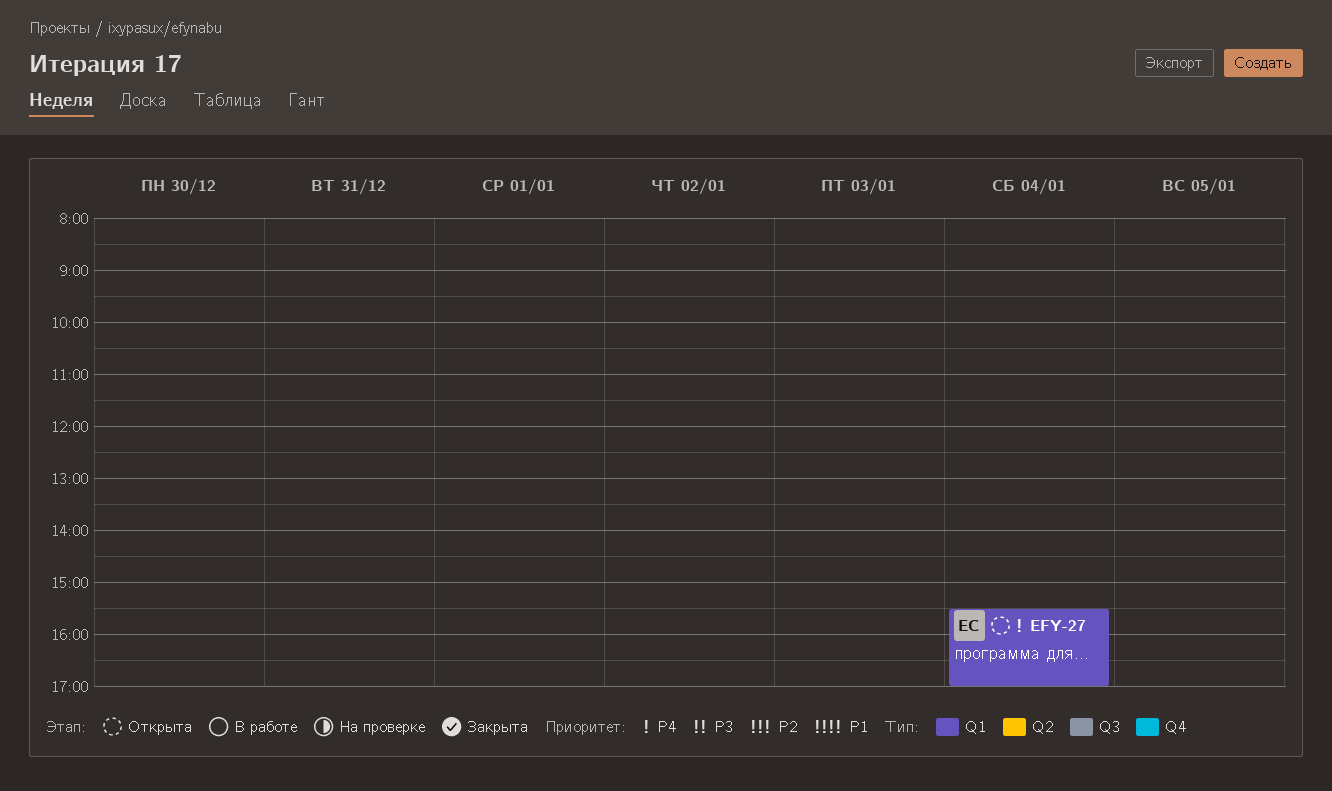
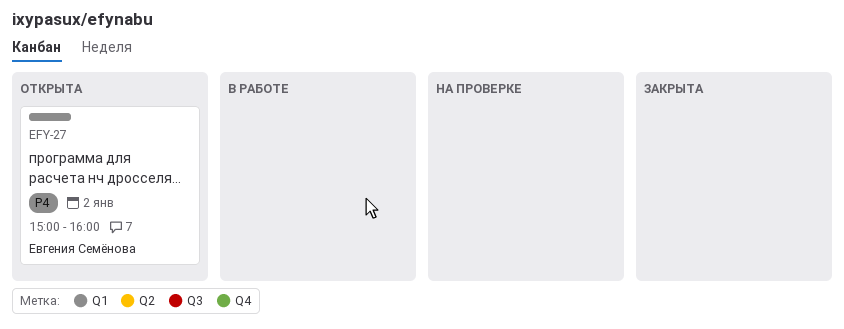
EFY-27, day: Jan 4 -> Jan 2
EFY-27, begins: 15:30 -> 15:00
EFY-27, ends: 17:00 -> 16:00

